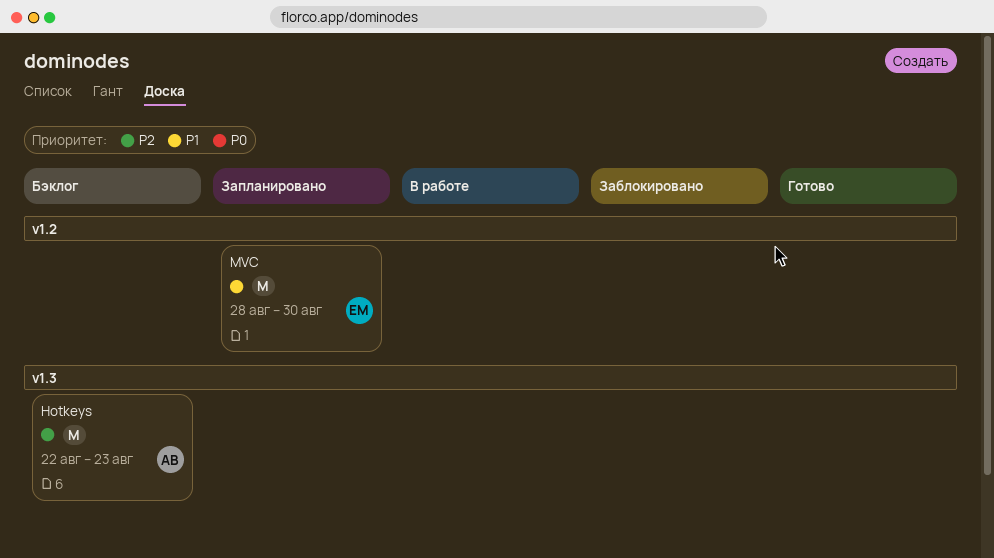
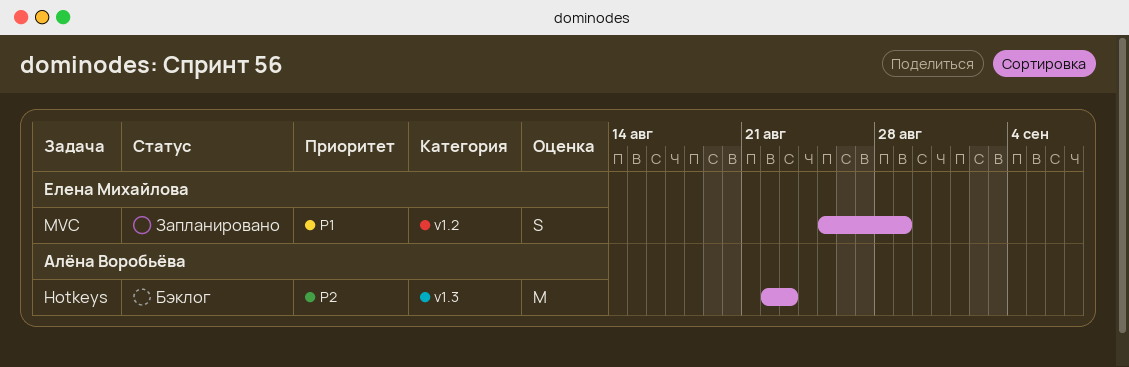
MVC, estimate: M -> S
MVC, start: Aug 28 -> Aug 25
MVC, due: Aug 30 -> Aug 29

